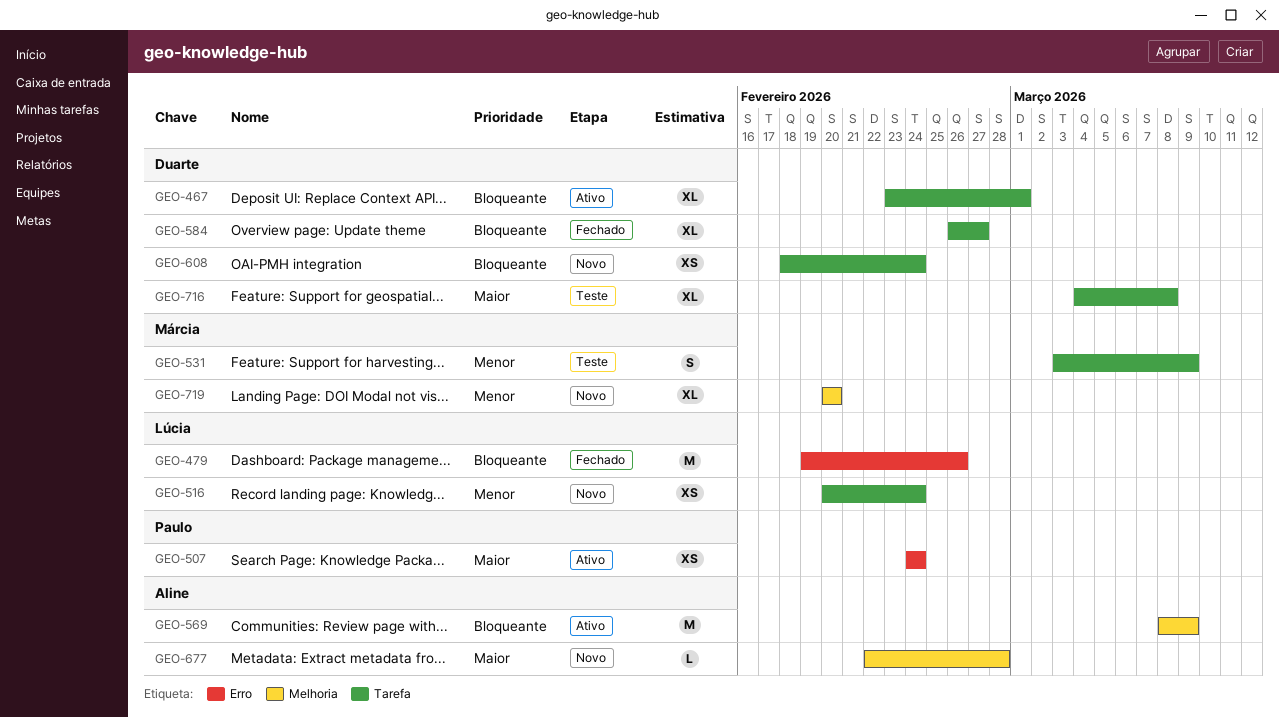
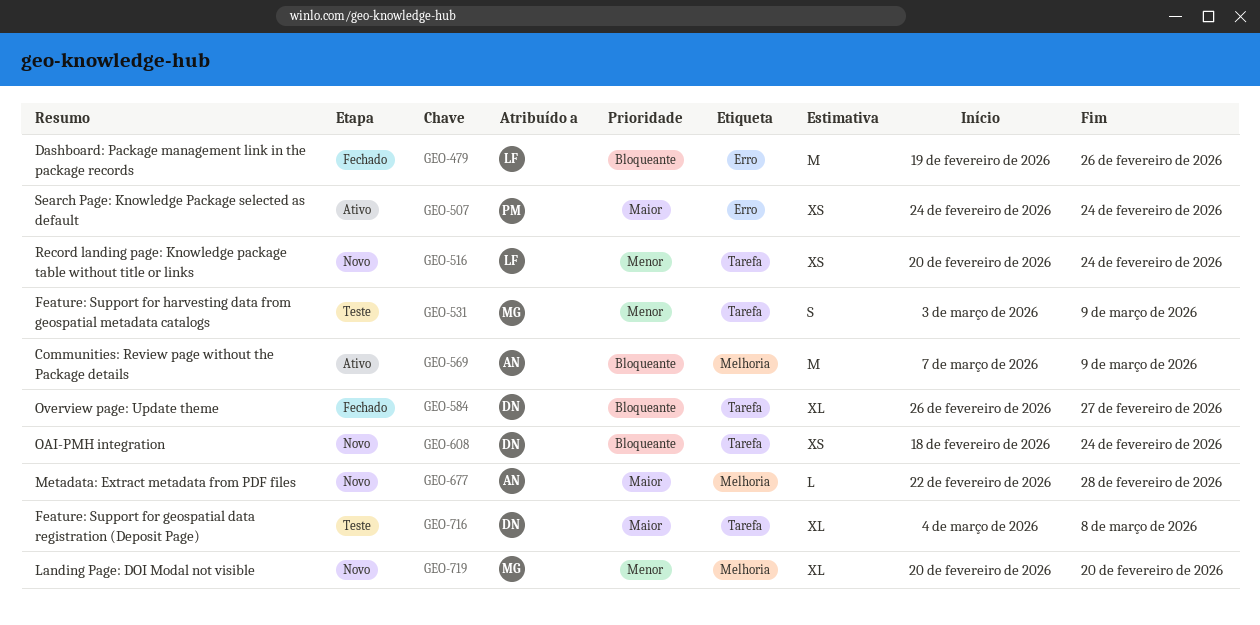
GEO-467: present -> none
GEO-569, start: Mar 8 -> Mar 7

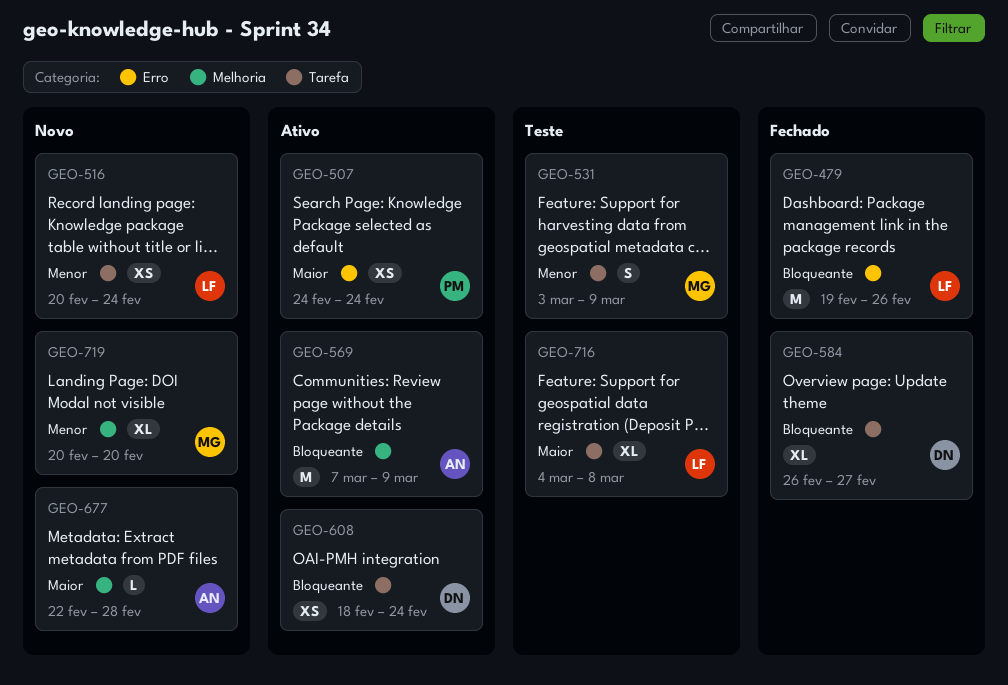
GEO-608, status: Novo -> Ativo
GEO-716, owner: DN -> LF

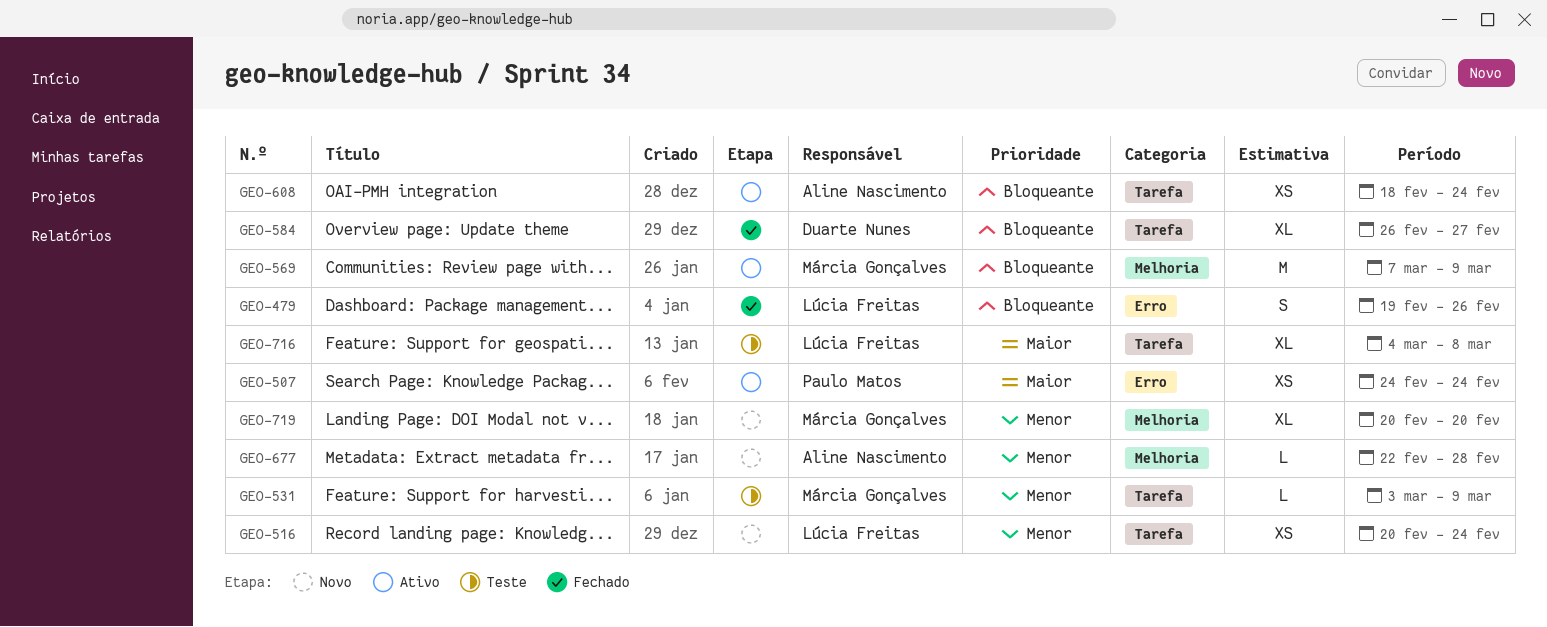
GEO-479, estimate: M -> S
GEO-531, estimate: S -> L
GEO-569, owner: Aline Nascimento -> Márcia Gonçalves
GEO-608, owner: Duarte Nunes -> Aline Nascimento
GEO-677, priority: Maior -> Menor

